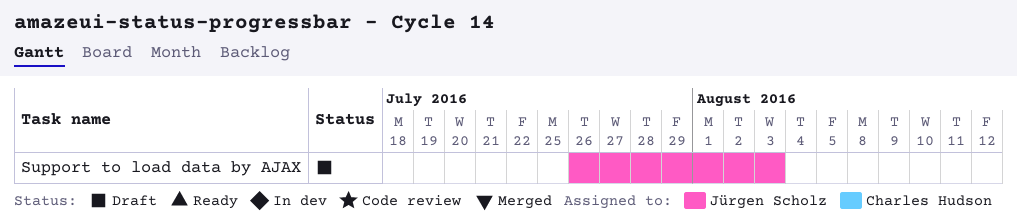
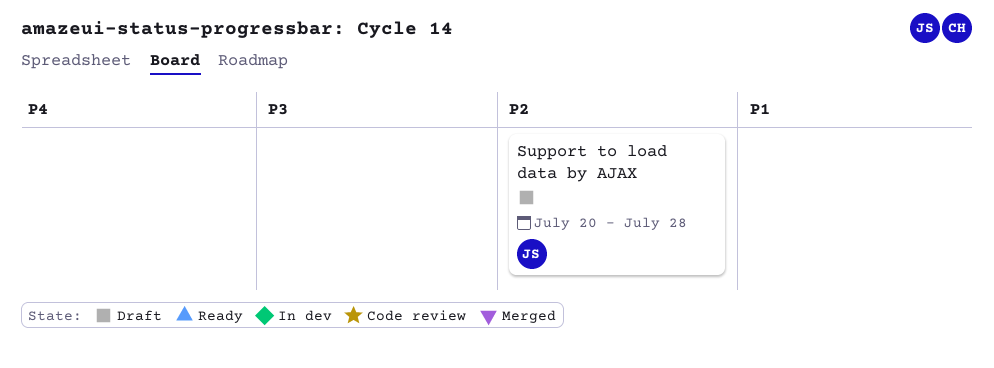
Support to load data by AJAX, start: Jul 26 -> Jul 20
Support to load data by AJAX, due: Aug 3 -> Jul 28

